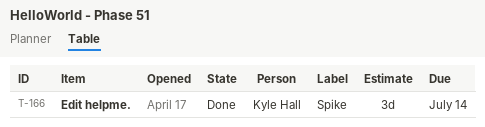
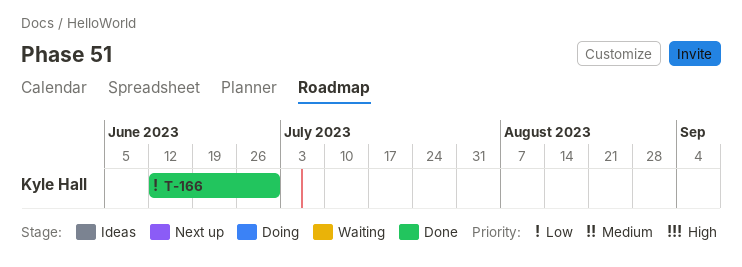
T-166, due: Jul 14 -> Jun 30

